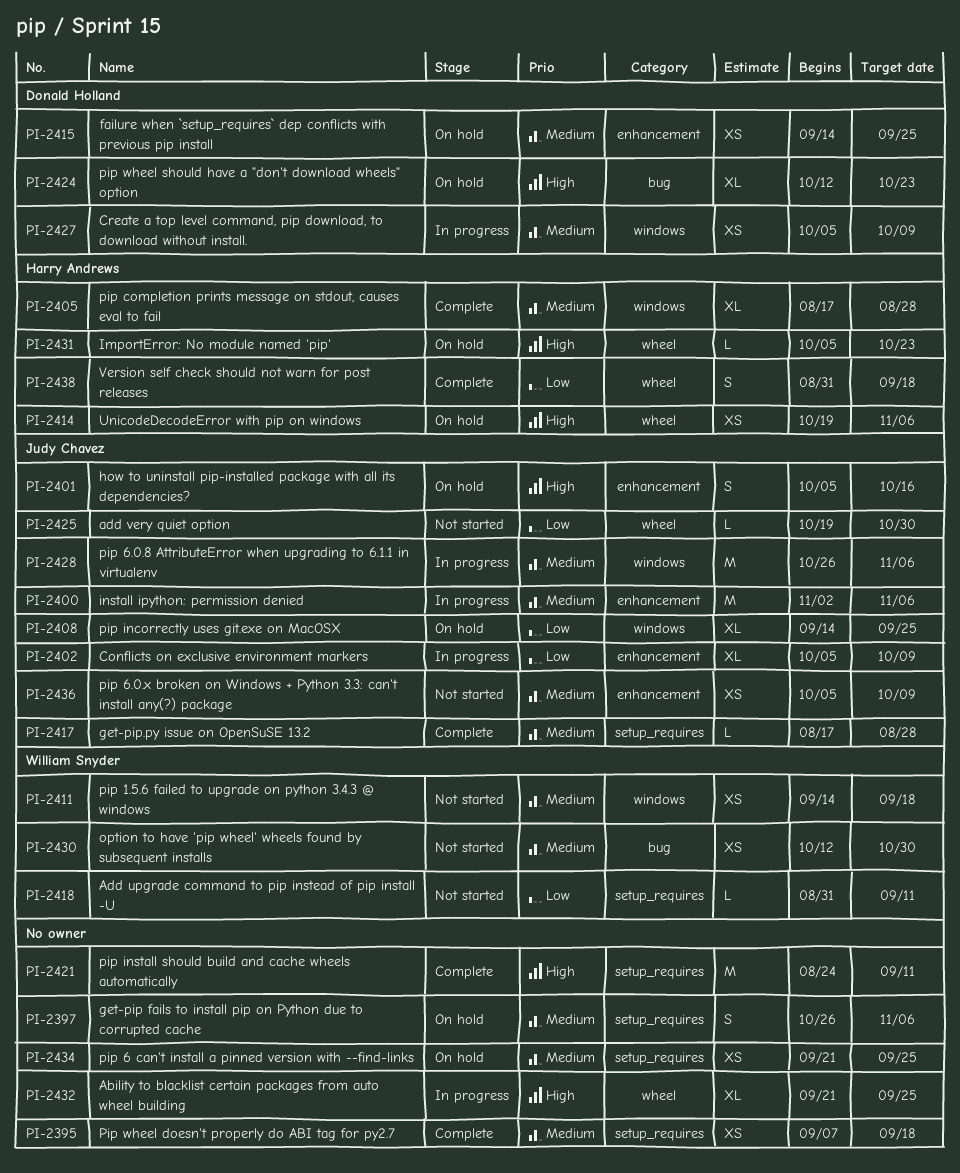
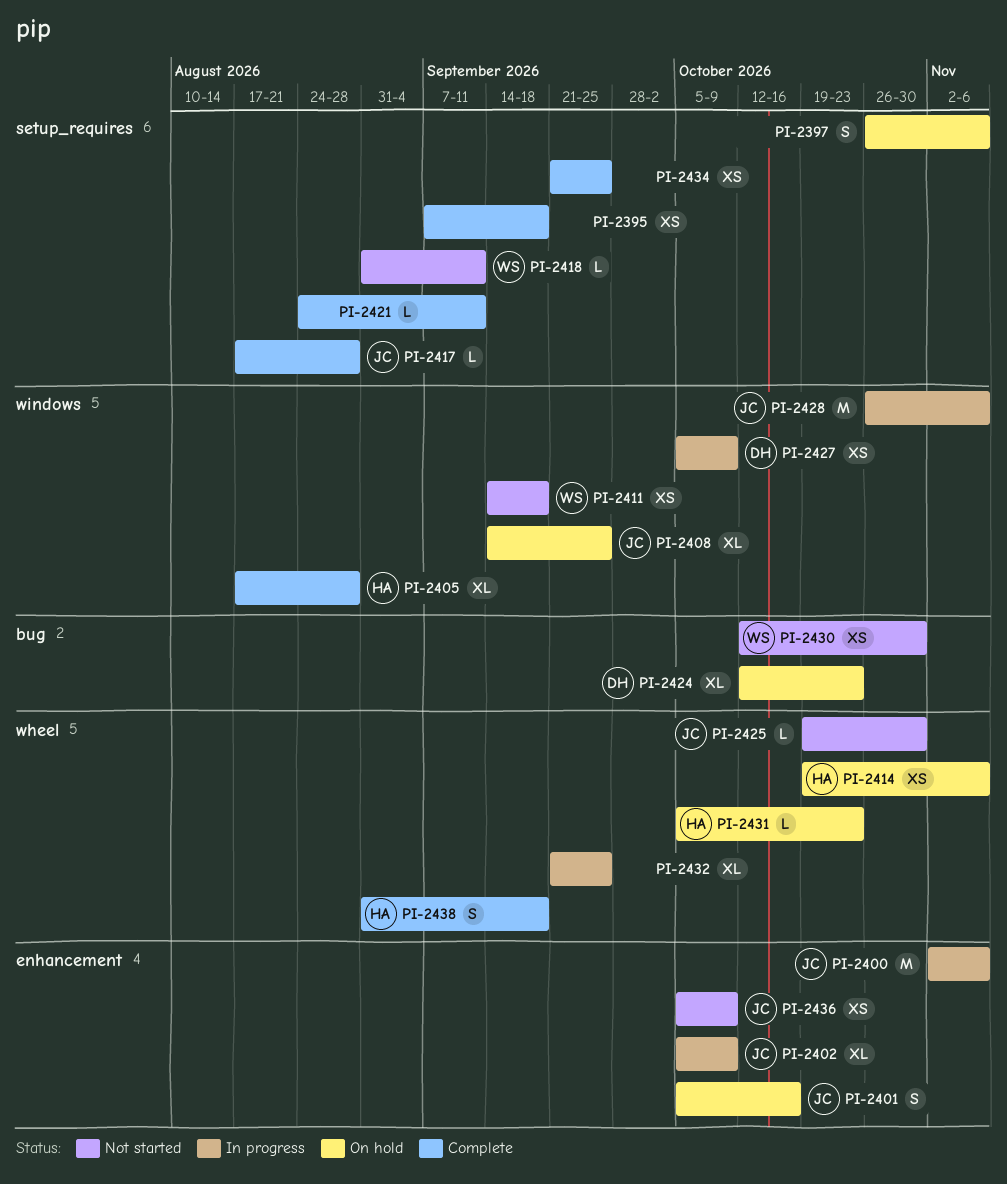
PI-2415: present -> none
PI-2421, estimate: M -> L
PI-2434, status: On hold -> Complete

